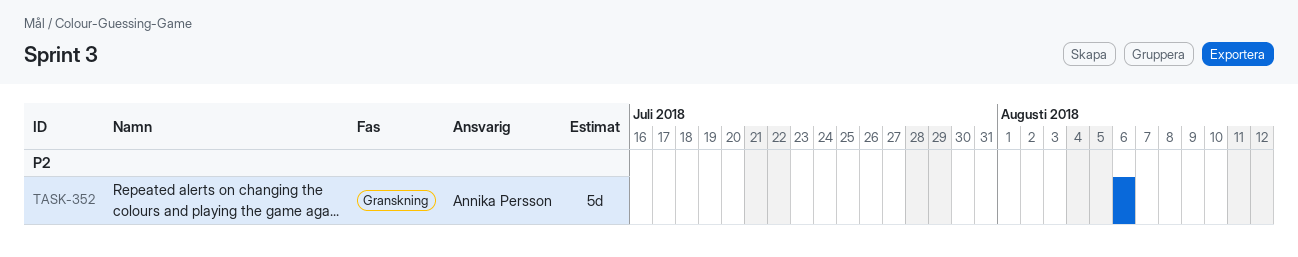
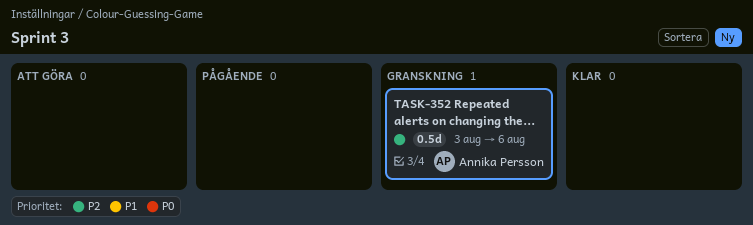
TASK-352, estimate: 5d -> 0.5d
TASK-352, start: Aug 6 -> Aug 3

